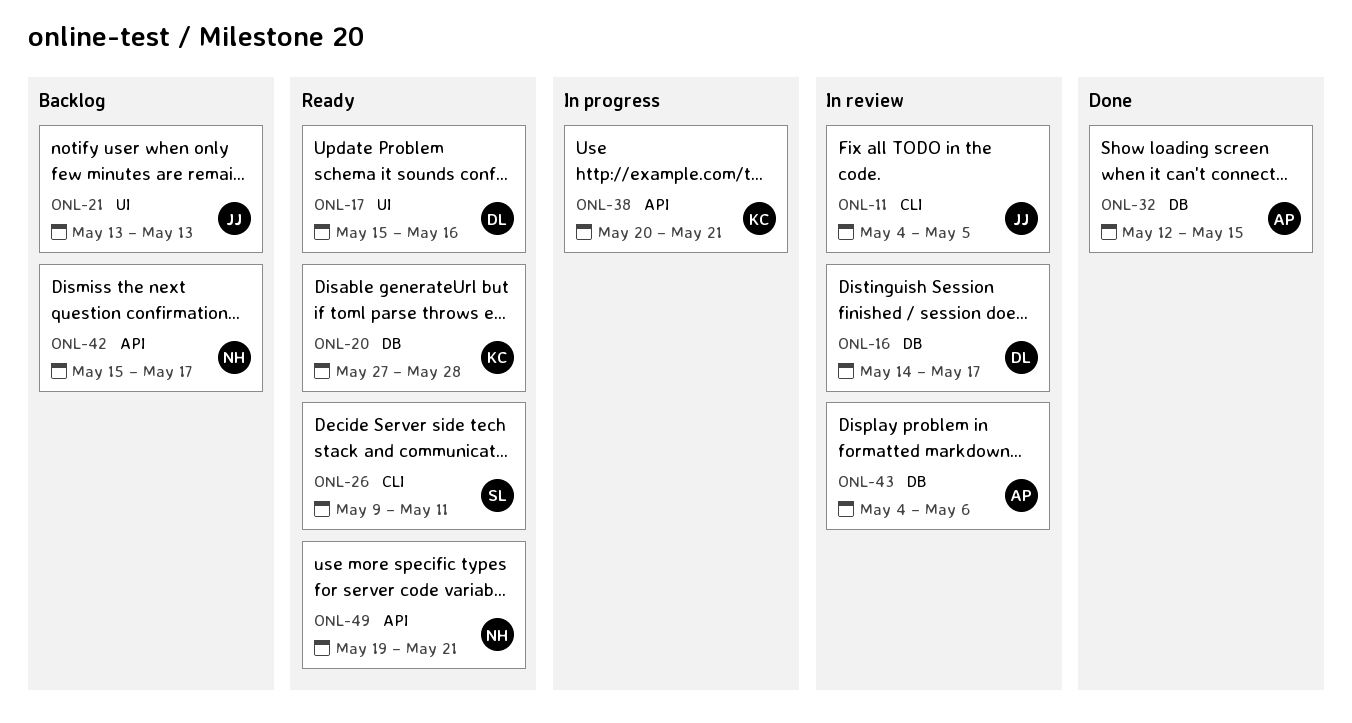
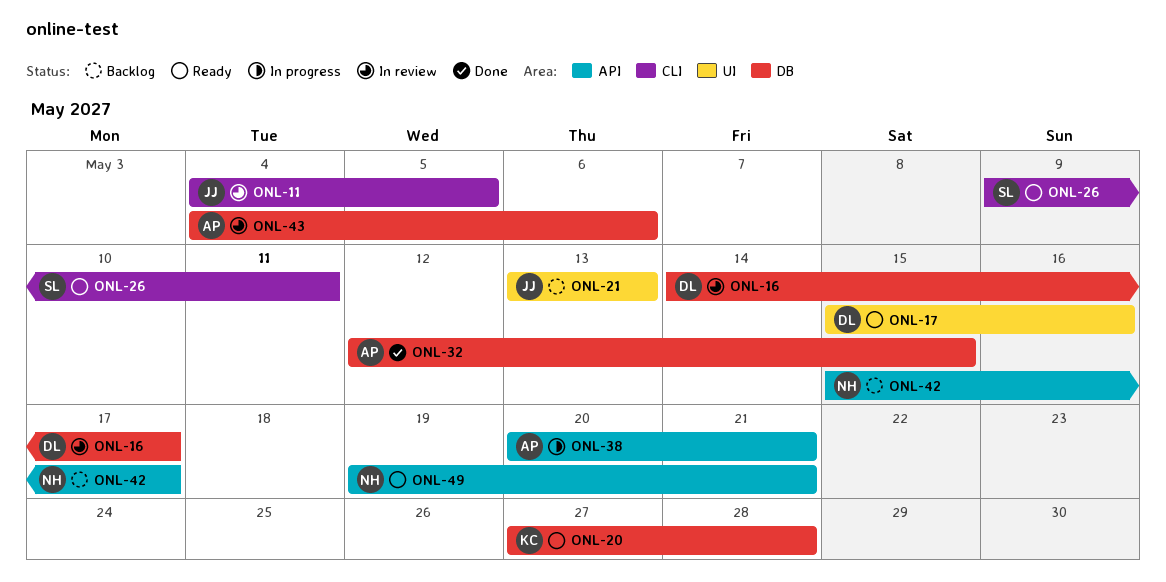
ONL-38, owner: KC -> AP

